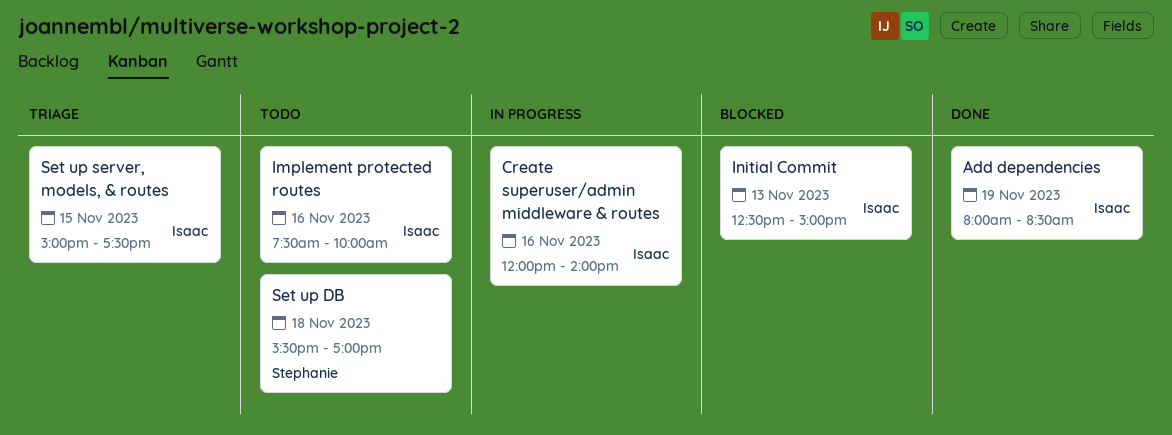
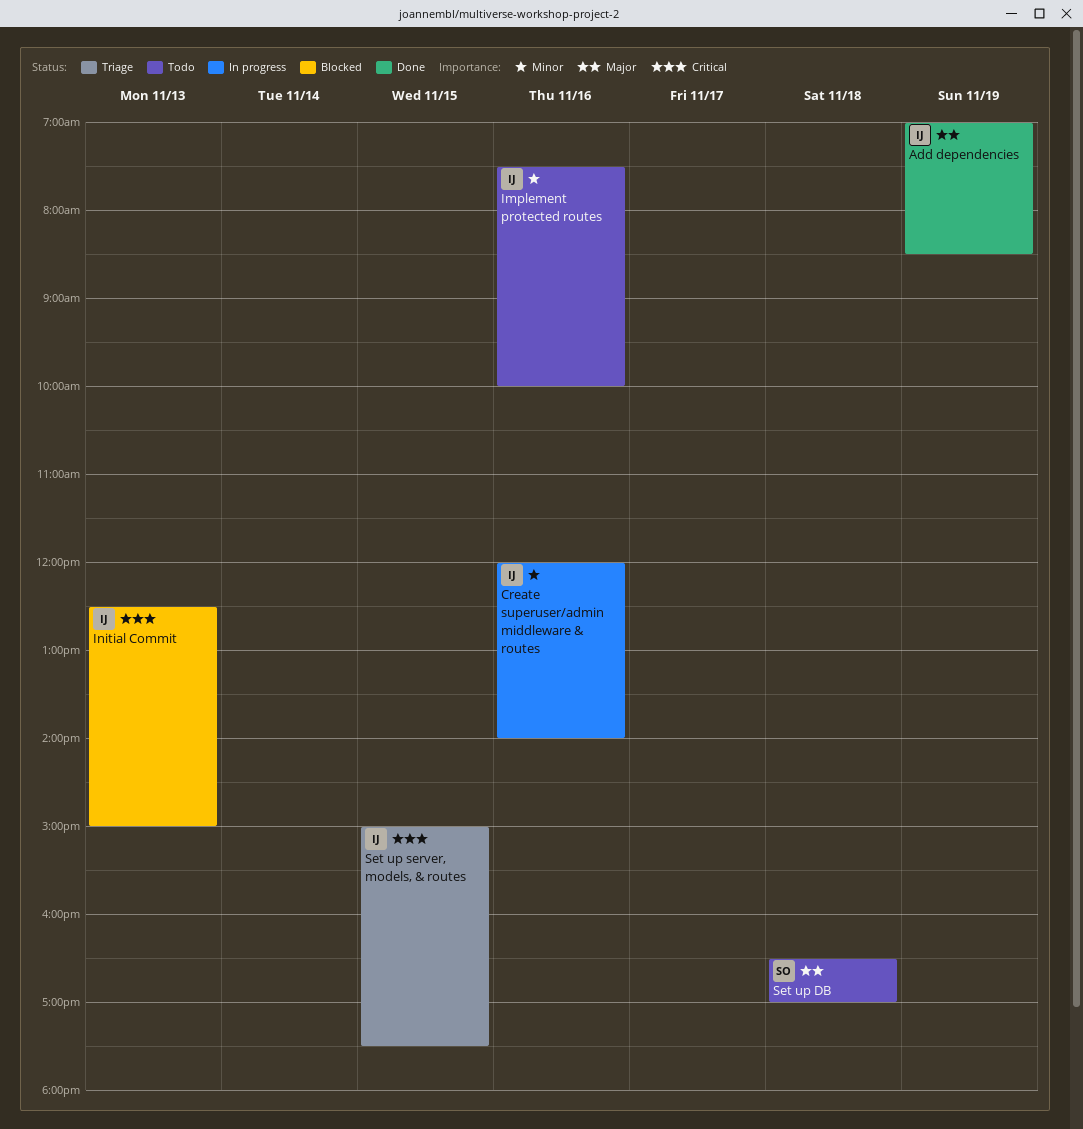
Add dependencies, begins: 08:00 -> 07:00
Set up DB, begins: 15:30 -> 16:30

